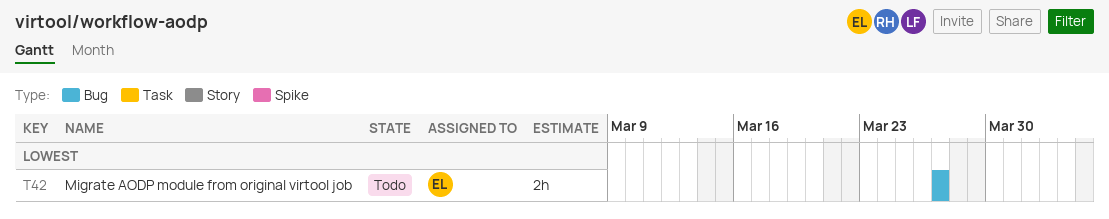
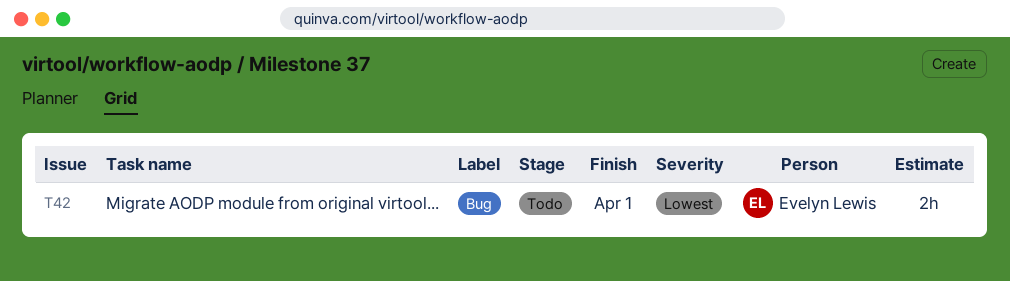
T42, due: Mar 27 -> Apr 1

